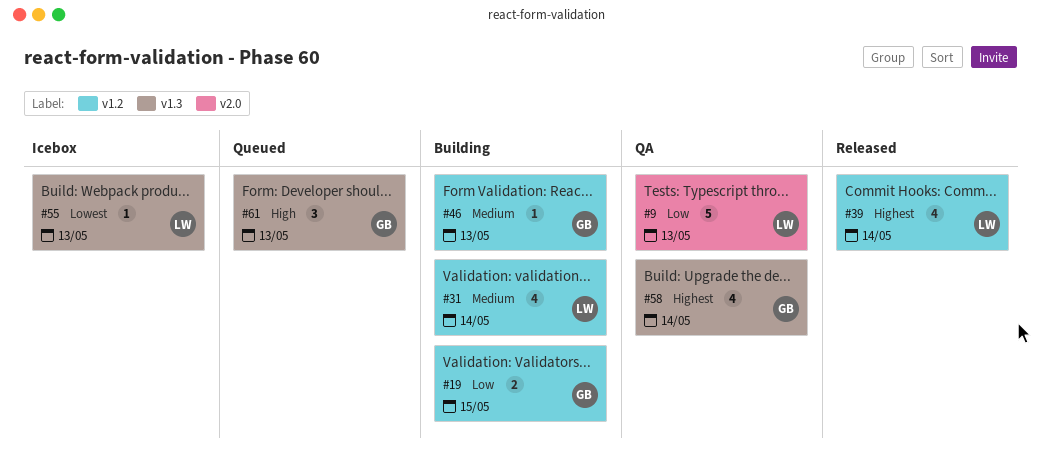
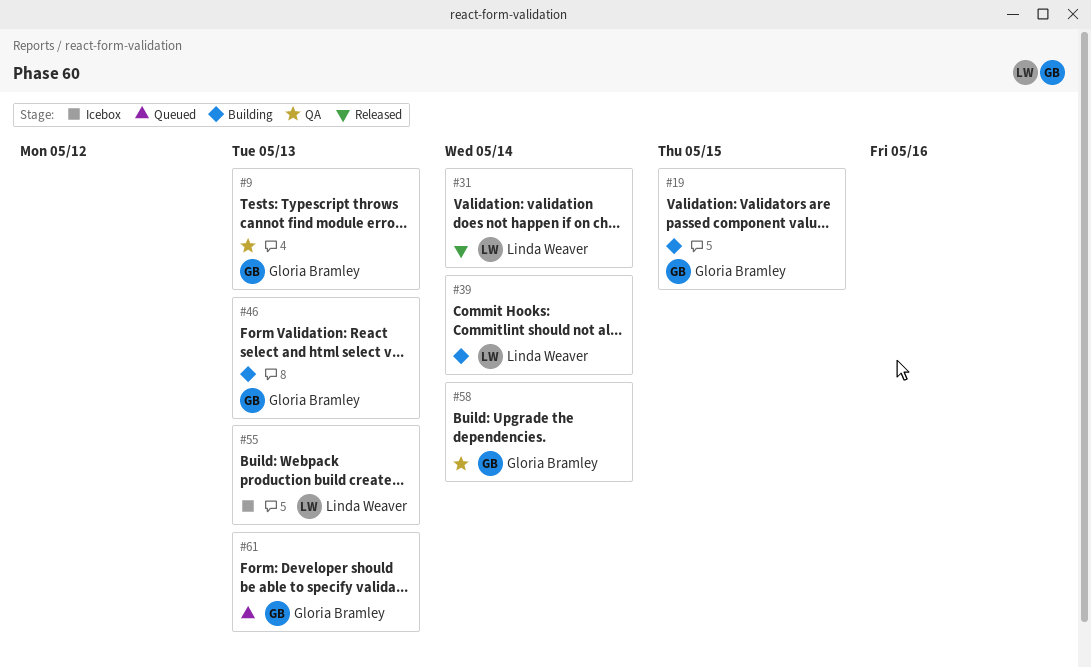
#9, owner: Linda Weaver -> Gloria Bramley
#31, status: Building -> Released
#39, status: Released -> Building

